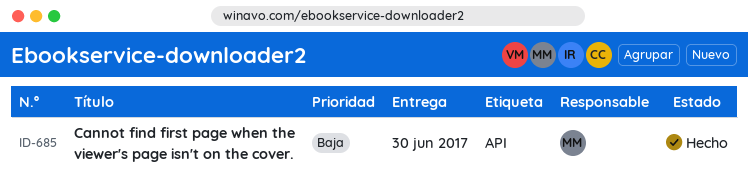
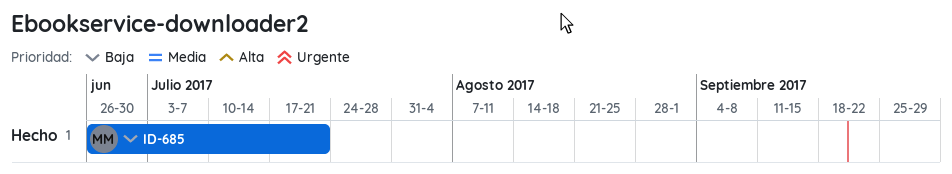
ID-685, due: Jun 30 -> Jul 21

